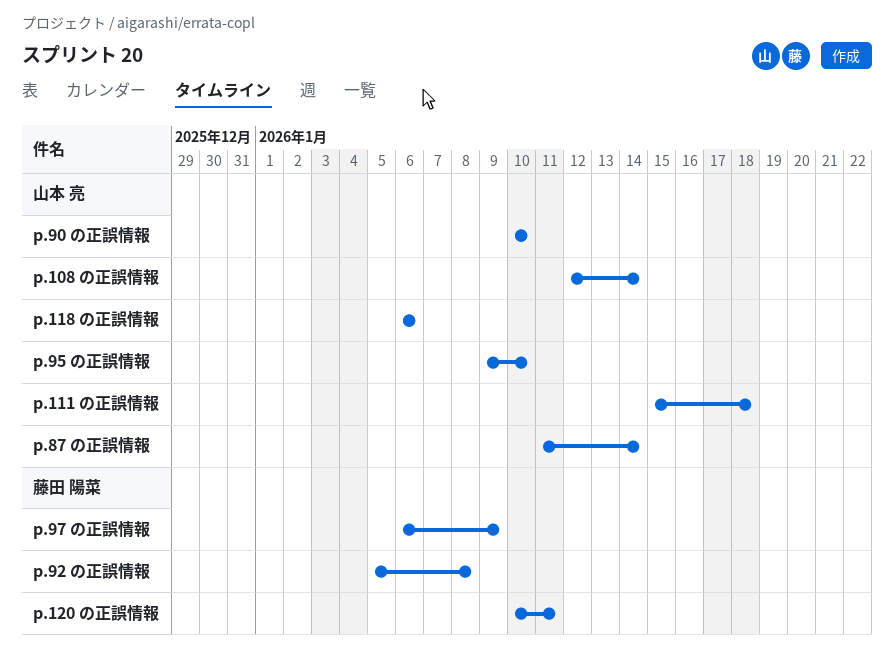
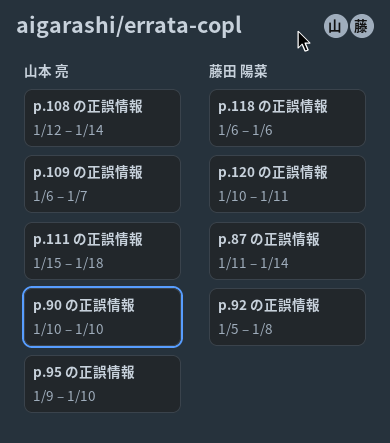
p.109 の正誤情報: none -> present
p.118 の正誤情報, owner: 山本 亮 -> 藤田 陽菜
p.87 の正誤情報, owner: 山本 亮 -> 藤田 陽菜
p.97 の正誤情報: present -> none

